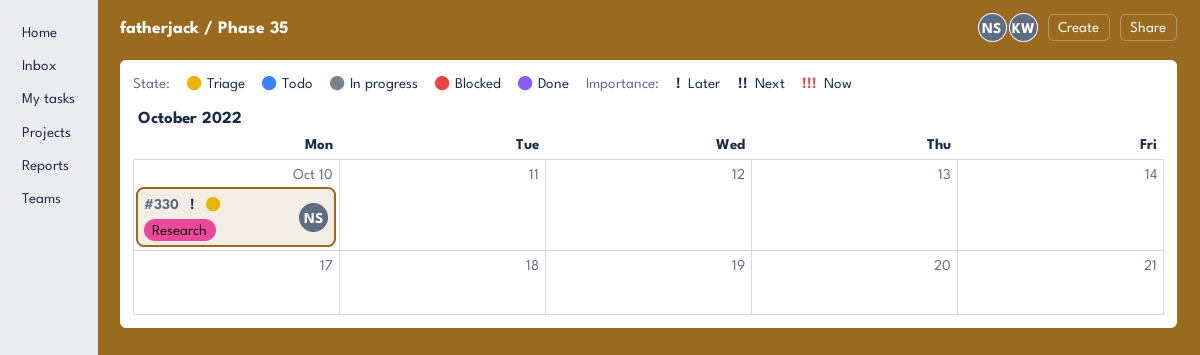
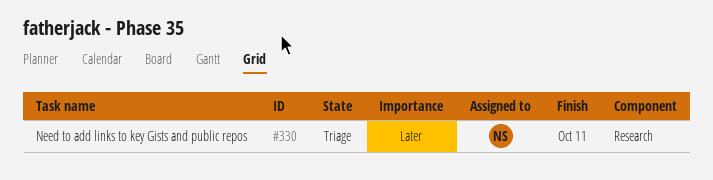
#330, due: Oct 10 -> Oct 11

